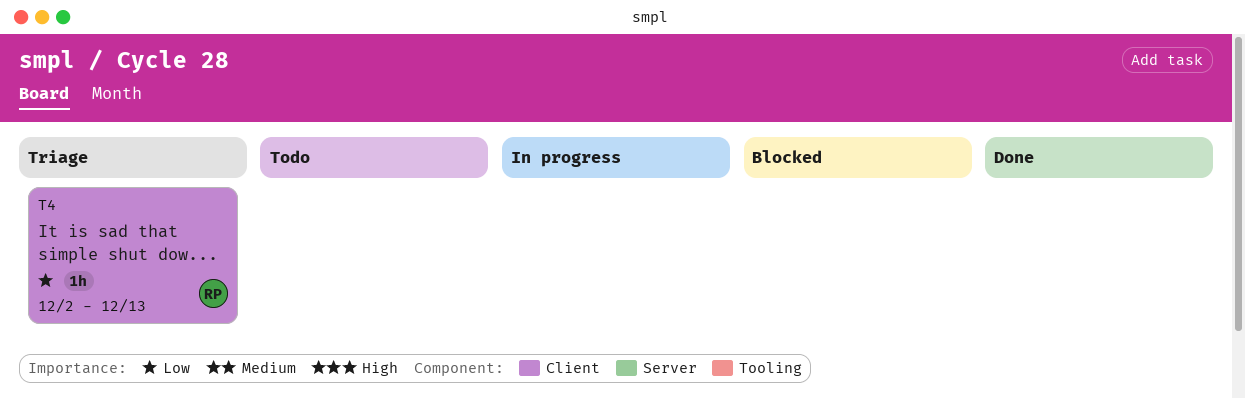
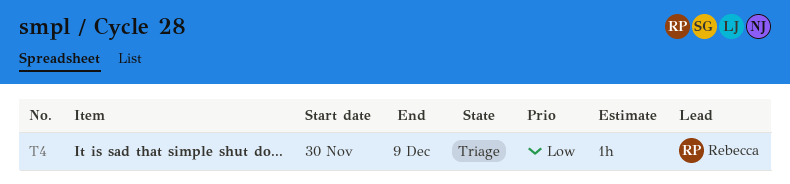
T4, start: Dec 2 -> Nov 30
T4, due: Dec 13 -> Dec 9

